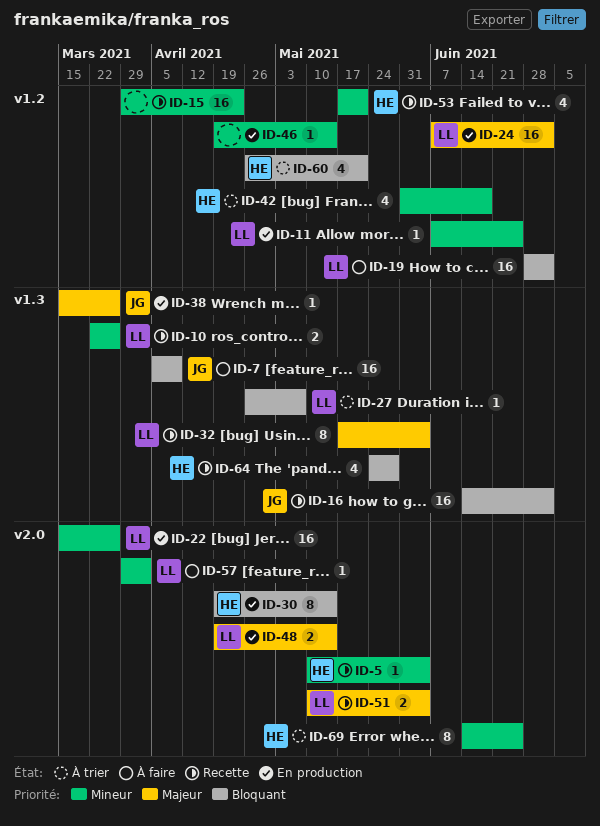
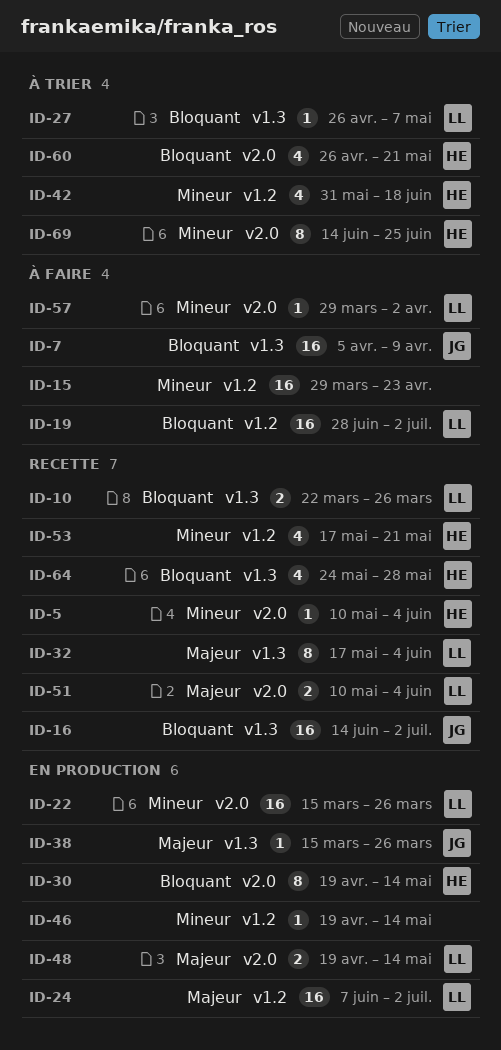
ID-10, priority: Mineur -> Bloquant
ID-11: present -> none
ID-15, status: Recette -> À faire
ID-60, label: v1.2 -> v2.0

